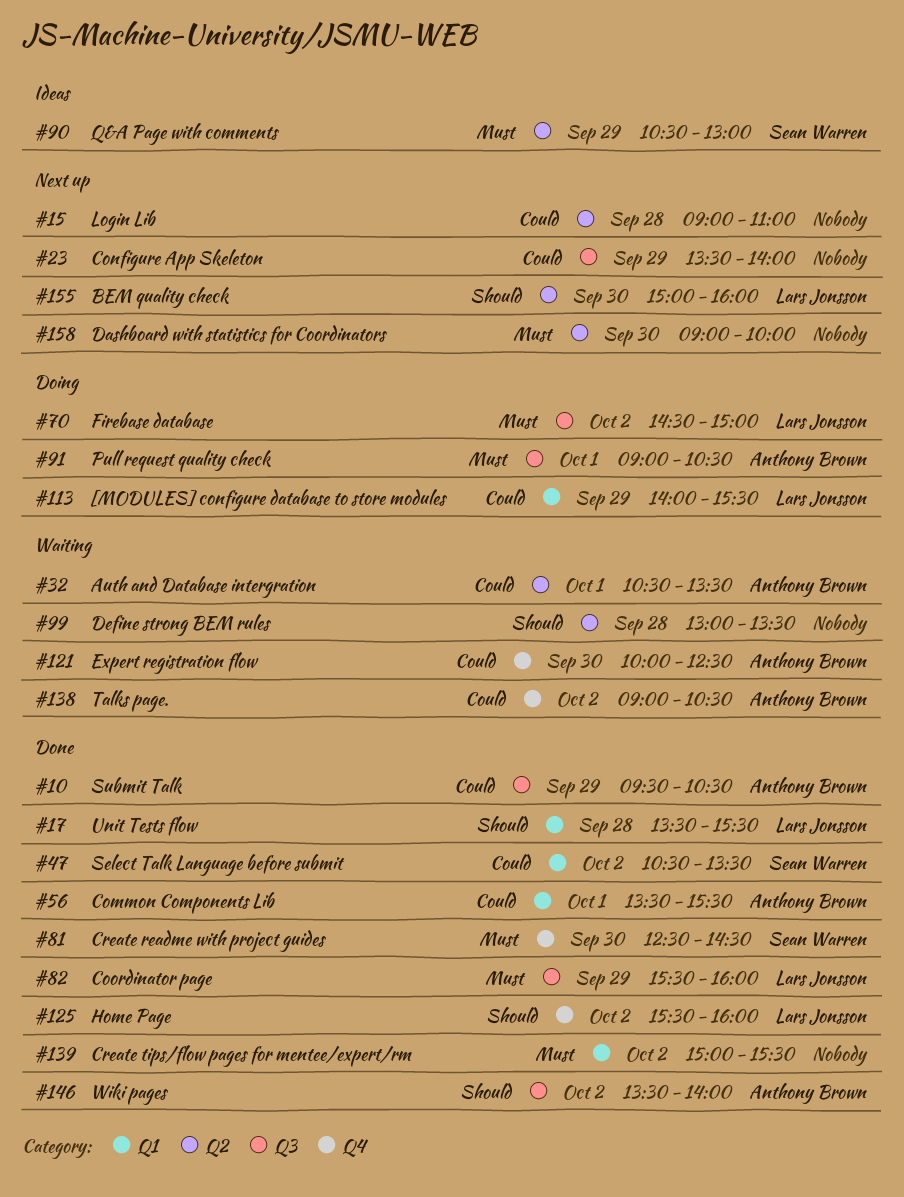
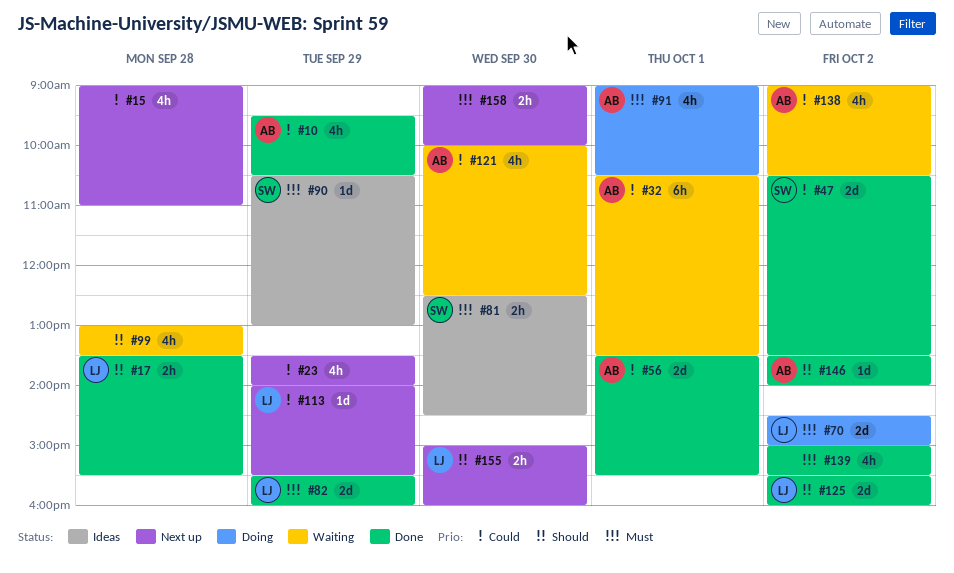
#81, status: Done -> Ideas
#113, status: Doing -> Next up

